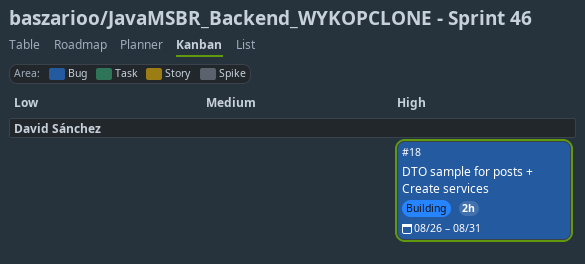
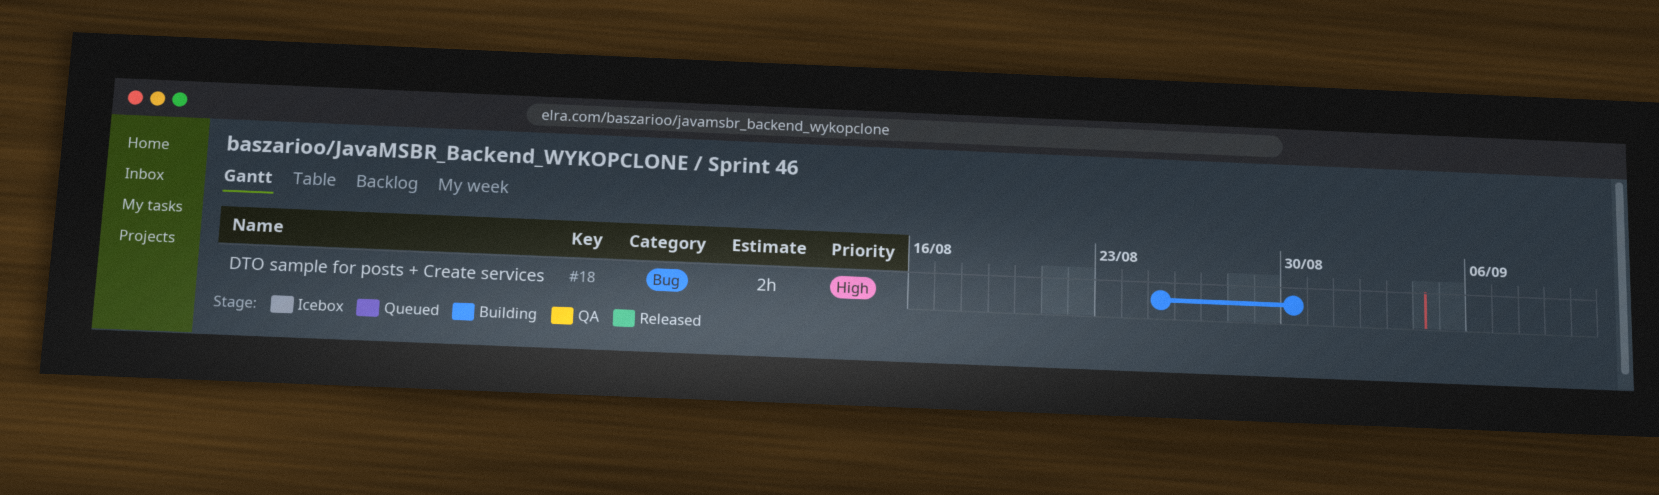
#18, start: Aug 26 -> Aug 25
#18, due: Aug 31 -> Aug 30

